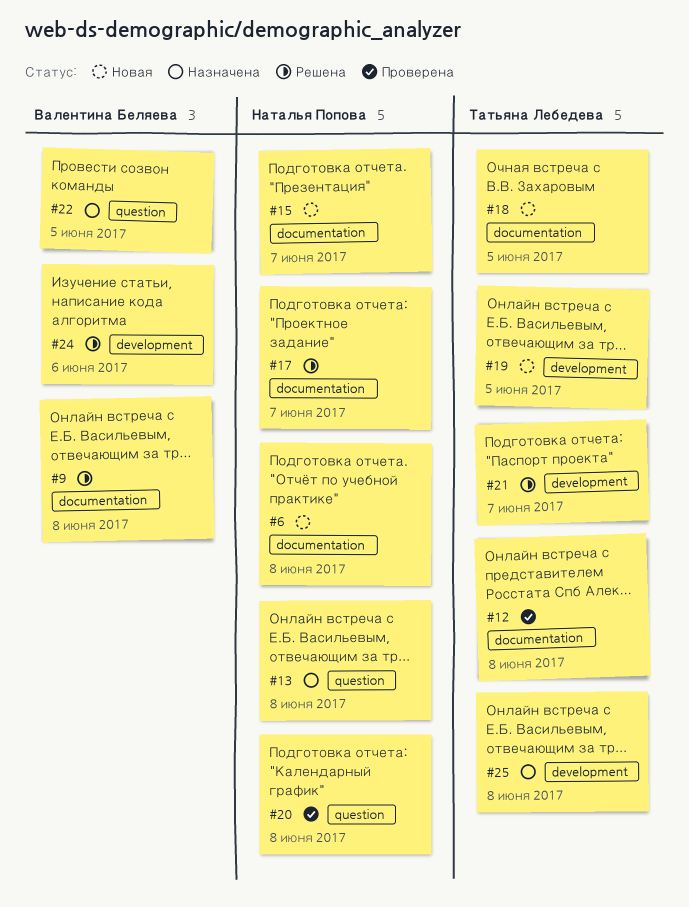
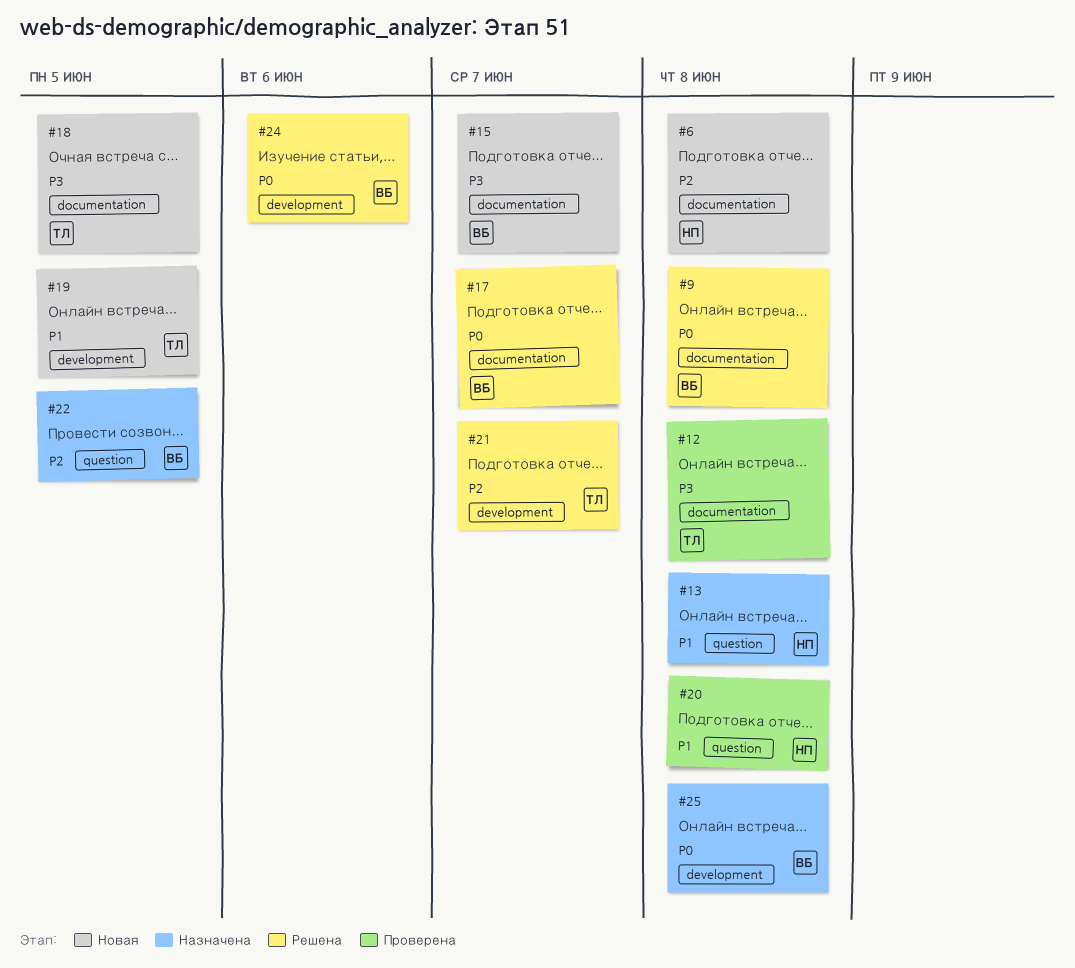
#15, owner: Наталья Попова -> Валентина Беляева
#17, owner: Наталья Попова -> Валентина Беляева
#25, owner: Татьяна Лебедева -> Валентина Беляева

